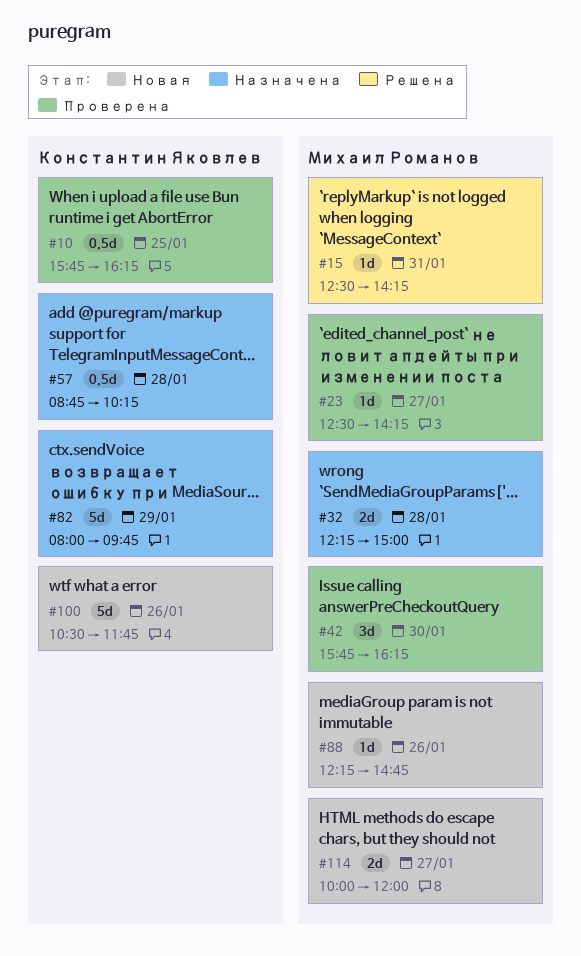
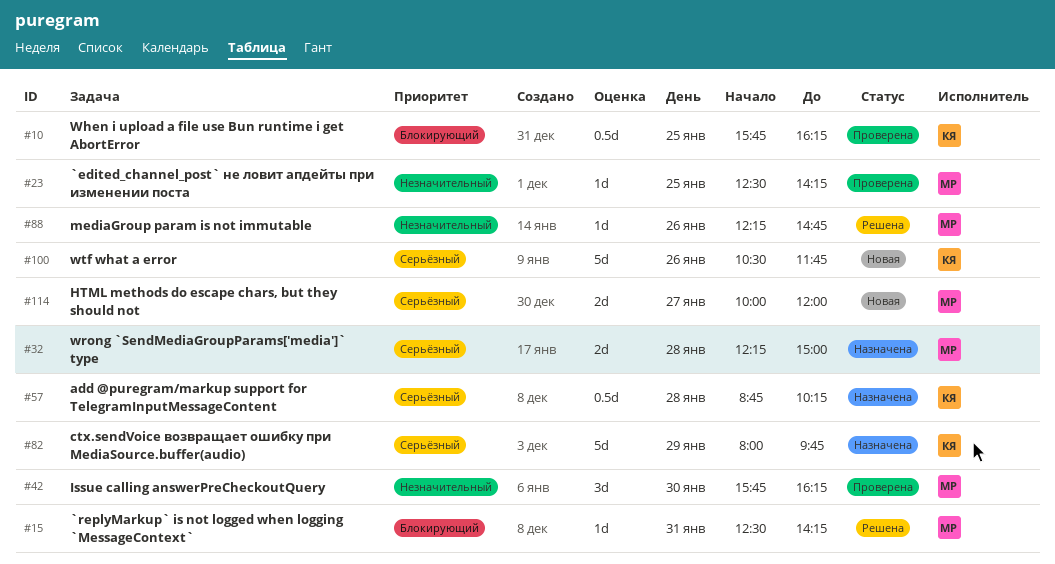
#23, day: Jan 27 -> Jan 25
#88, status: Новая -> Решена

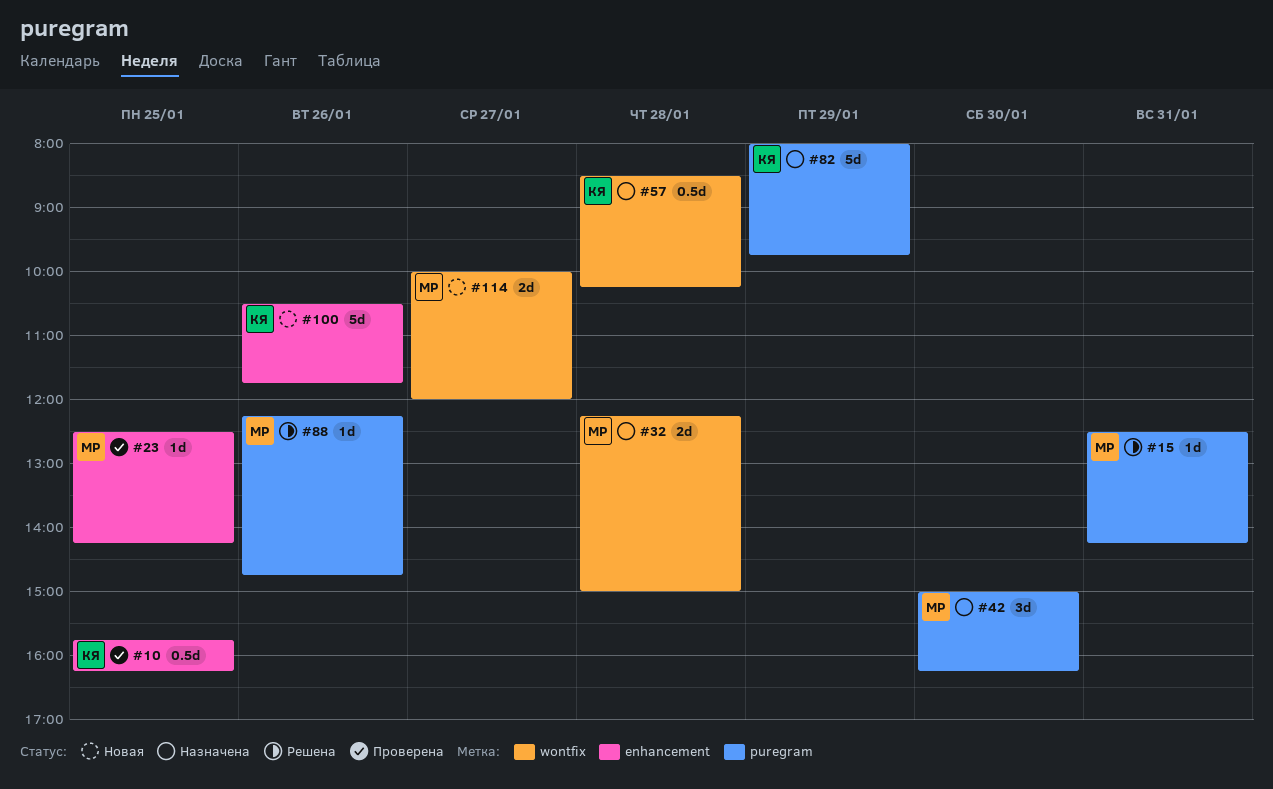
#42, status: Проверена -> Назначена
#42, begins: 15:45 -> 15:00
#57, begins: 08:45 -> 08:30

